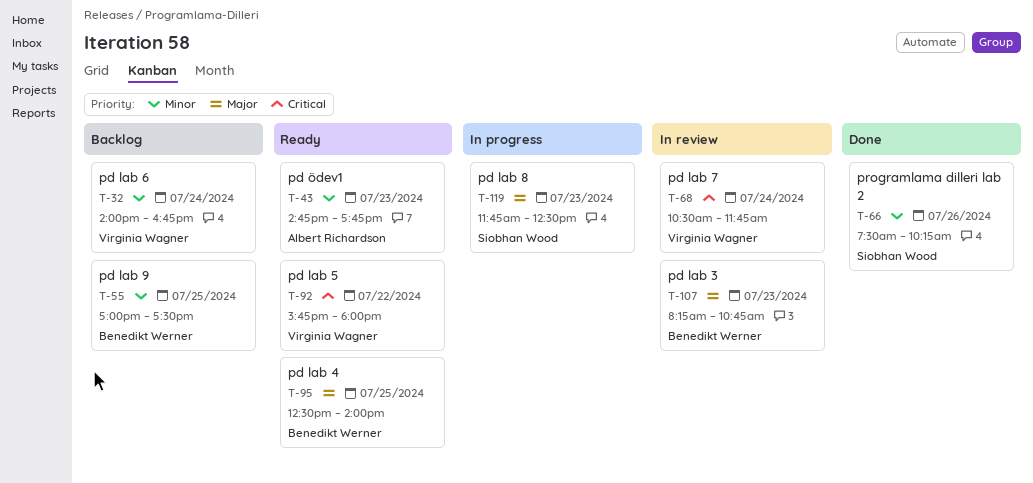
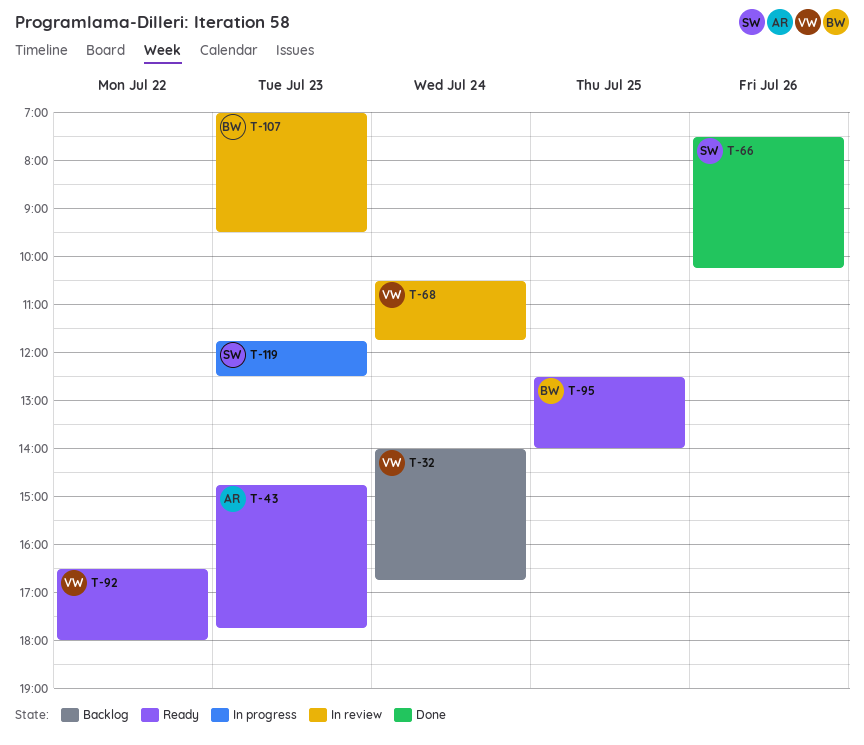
T-55: present -> none
T-92, begins: 15:45 -> 16:30
T-107, begins: 08:15 -> 07:00
T-107, ends: 10:45 -> 09:30

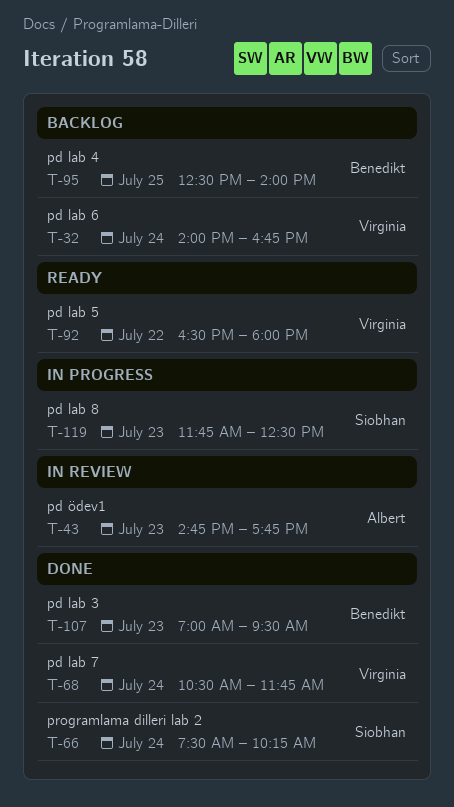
T-43, status: Ready -> In review
T-66, day: Jul 26 -> Jul 24
T-68, status: In review -> Done
T-95, status: Ready -> Backlog
T-107, status: In review -> Done

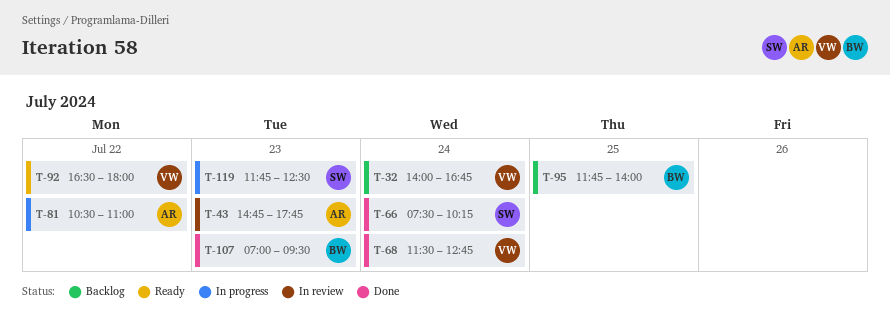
T-68, begins: 10:30 -> 11:30
T-68, ends: 11:45 -> 12:45
T-81: none -> present
T-95, begins: 12:30 -> 11:45

